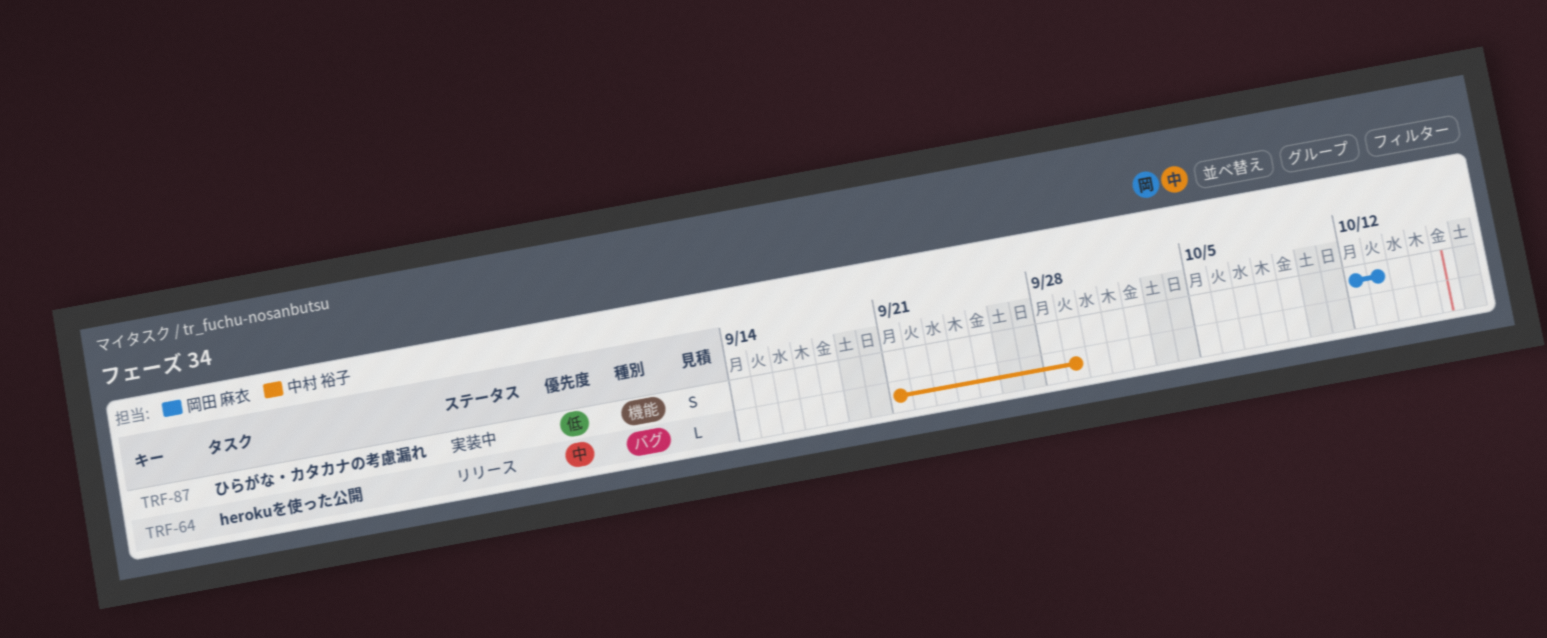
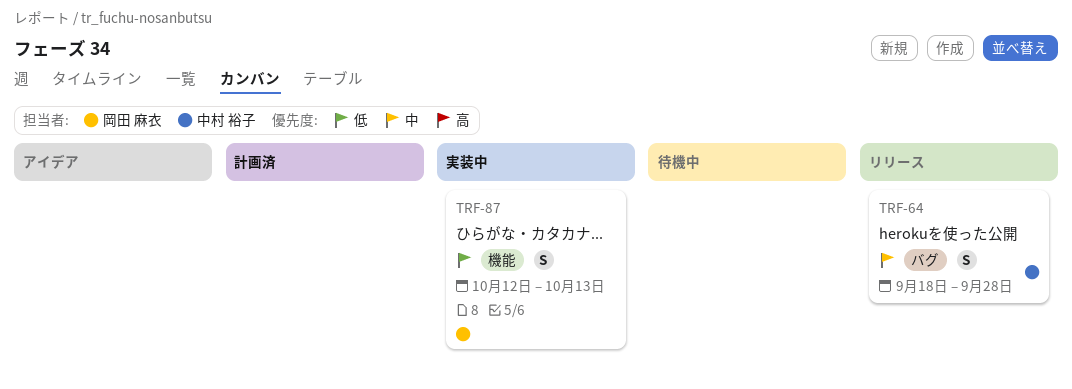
TRF-64, estimate: L -> S
TRF-64, start: Sep 21 -> Sep 18
TRF-64, due: Sep 29 -> Sep 28

